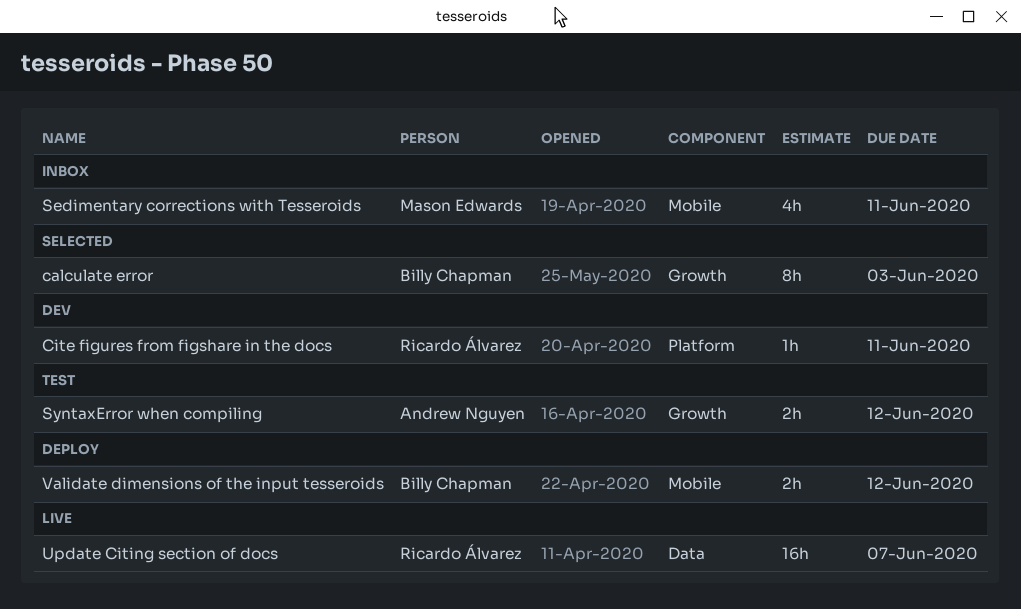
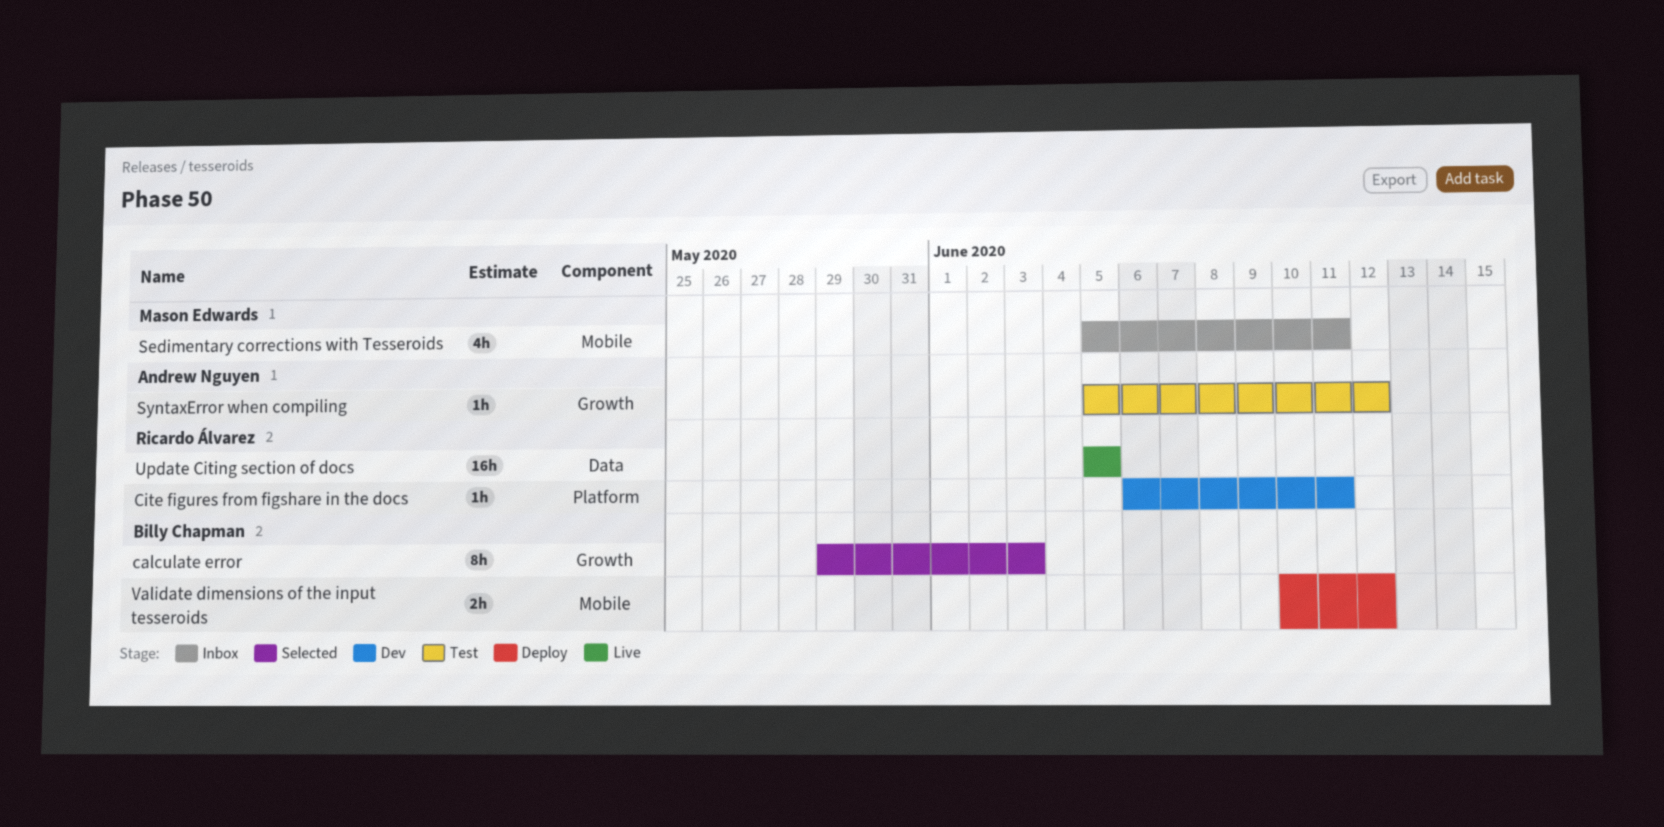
SyntaxError when compiling, estimate: 2h -> 1h
Update Citing section of docs, due: Jun 7 -> Jun 5

